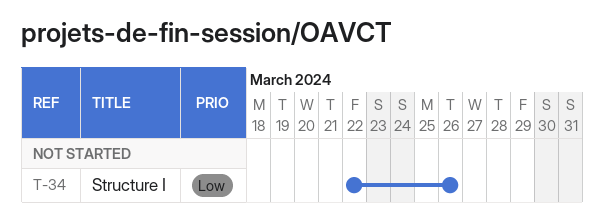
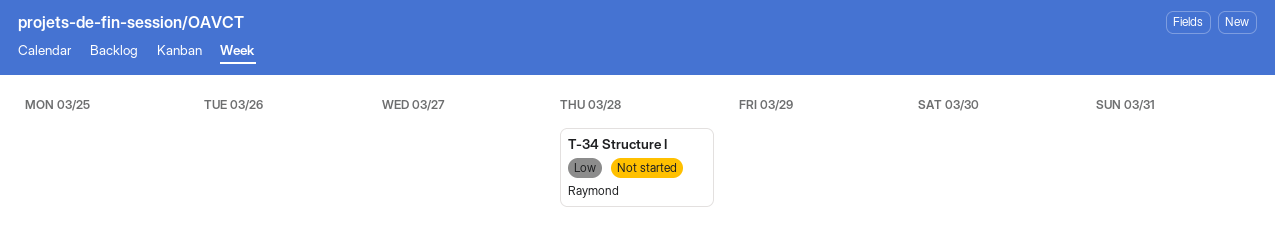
T-34, due: Mar 26 -> Mar 28

